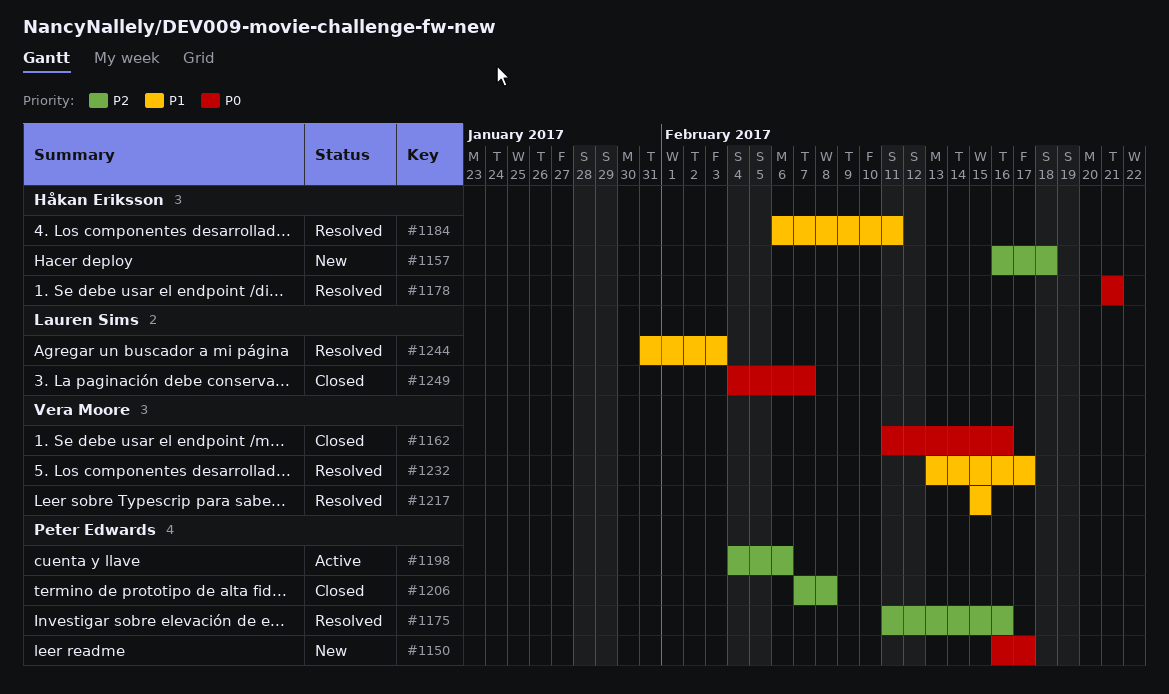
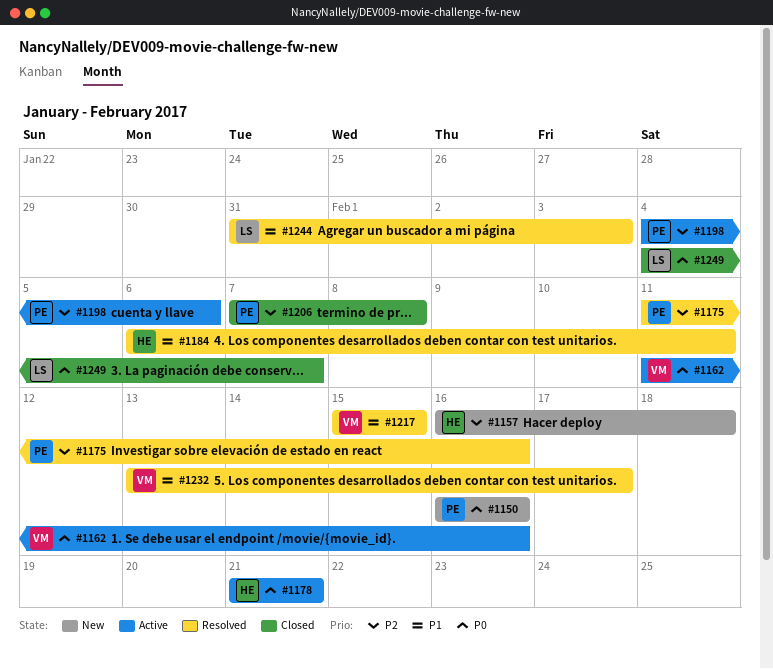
#1150, due: Feb 17 -> Feb 16
#1162, status: Closed -> Active
#1178, status: Resolved -> Active

